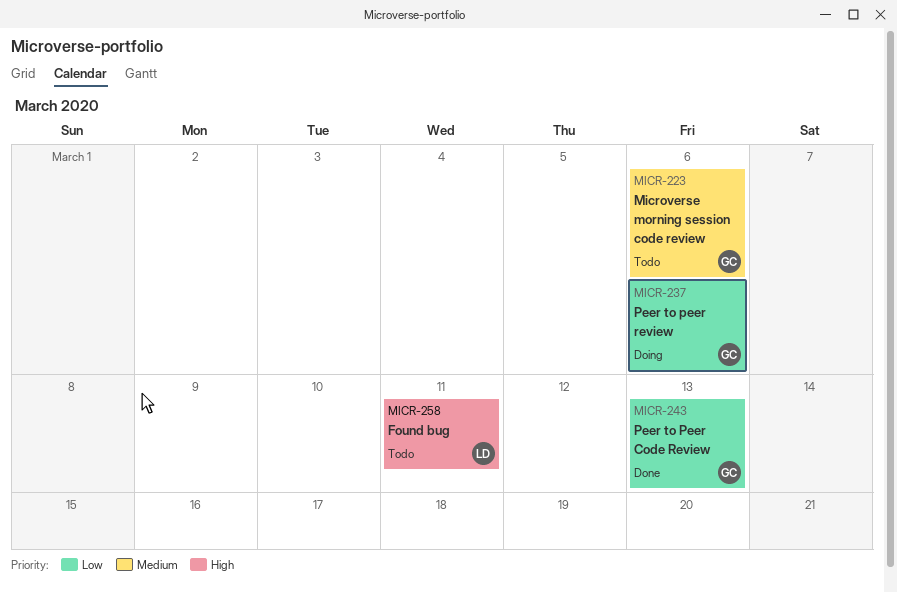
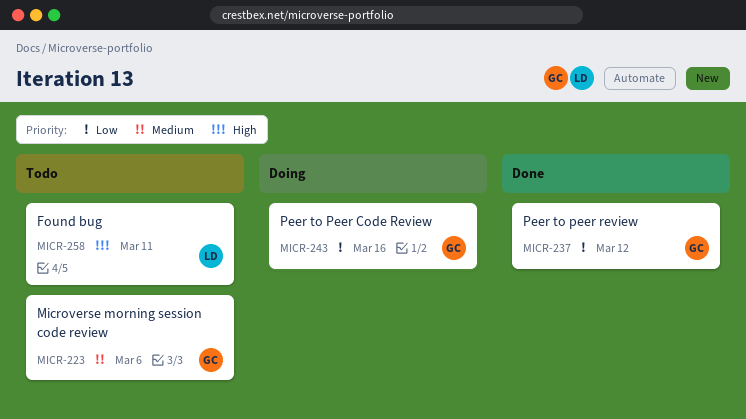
MICR-237, status: Doing -> Done
MICR-237, due: Mar 6 -> Mar 12
MICR-243, status: Done -> Doing
MICR-243, due: Mar 13 -> Mar 16

